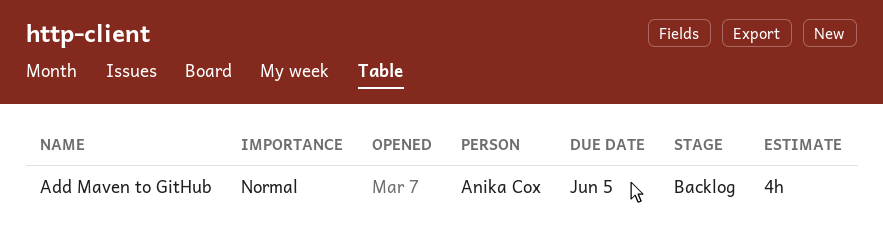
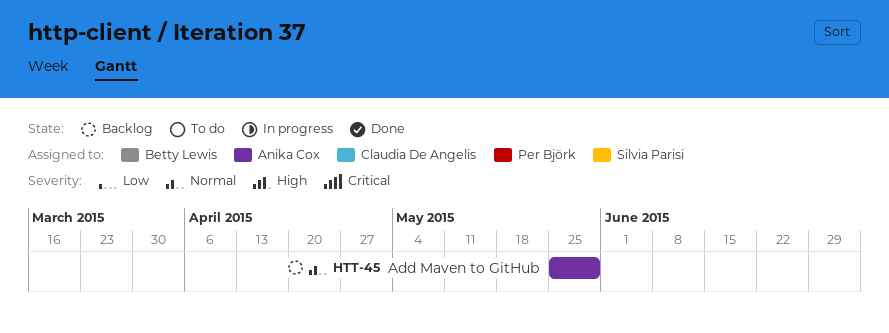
Add Maven to GitHub, due: Jun 5 -> May 29

